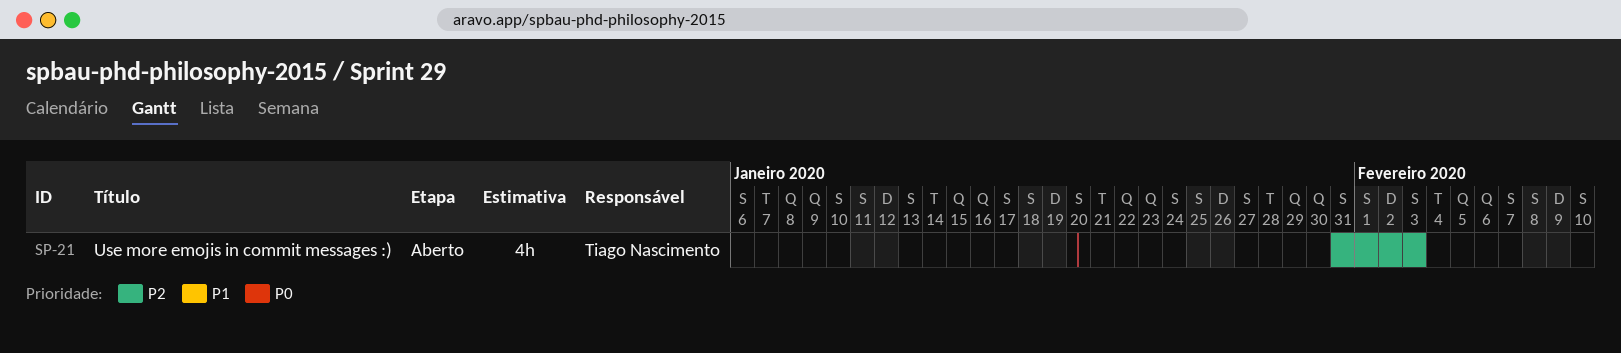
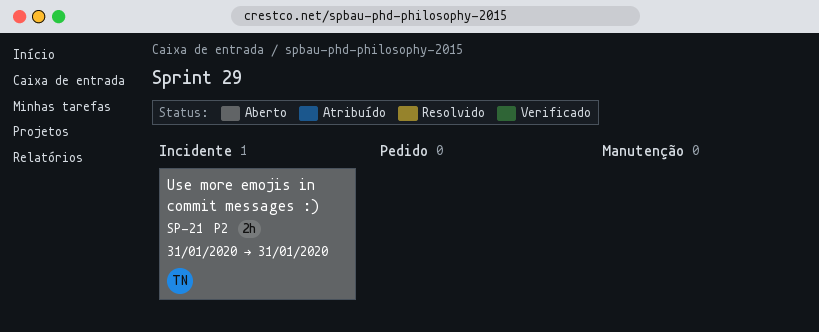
SP-21, estimate: 4h -> 2h
SP-21, due: Feb 3 -> Jan 31

